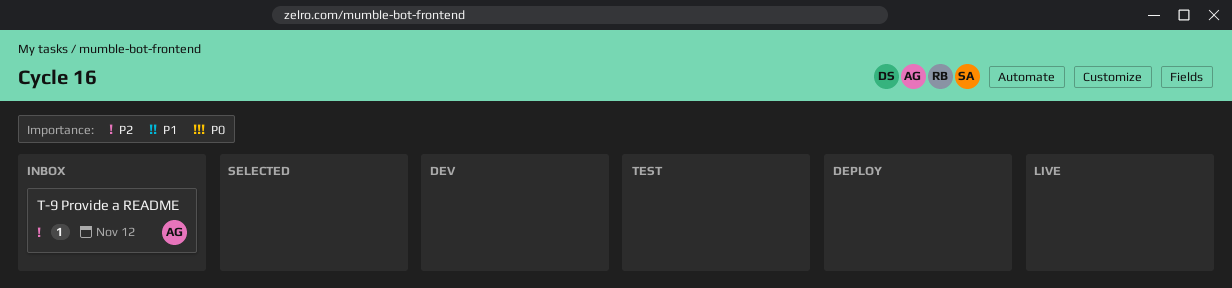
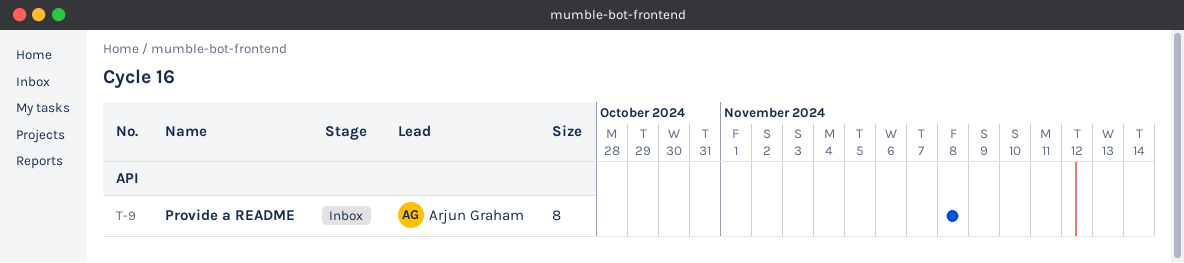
T-9, estimate: 1 -> 8
T-9, due: Nov 12 -> Nov 8

